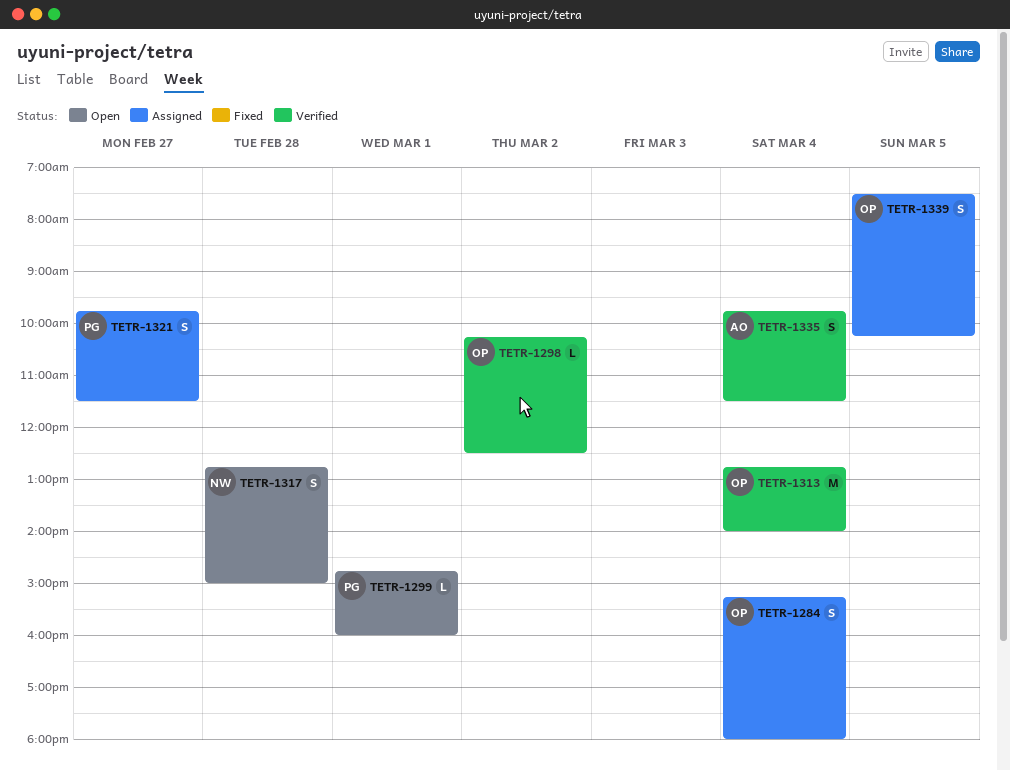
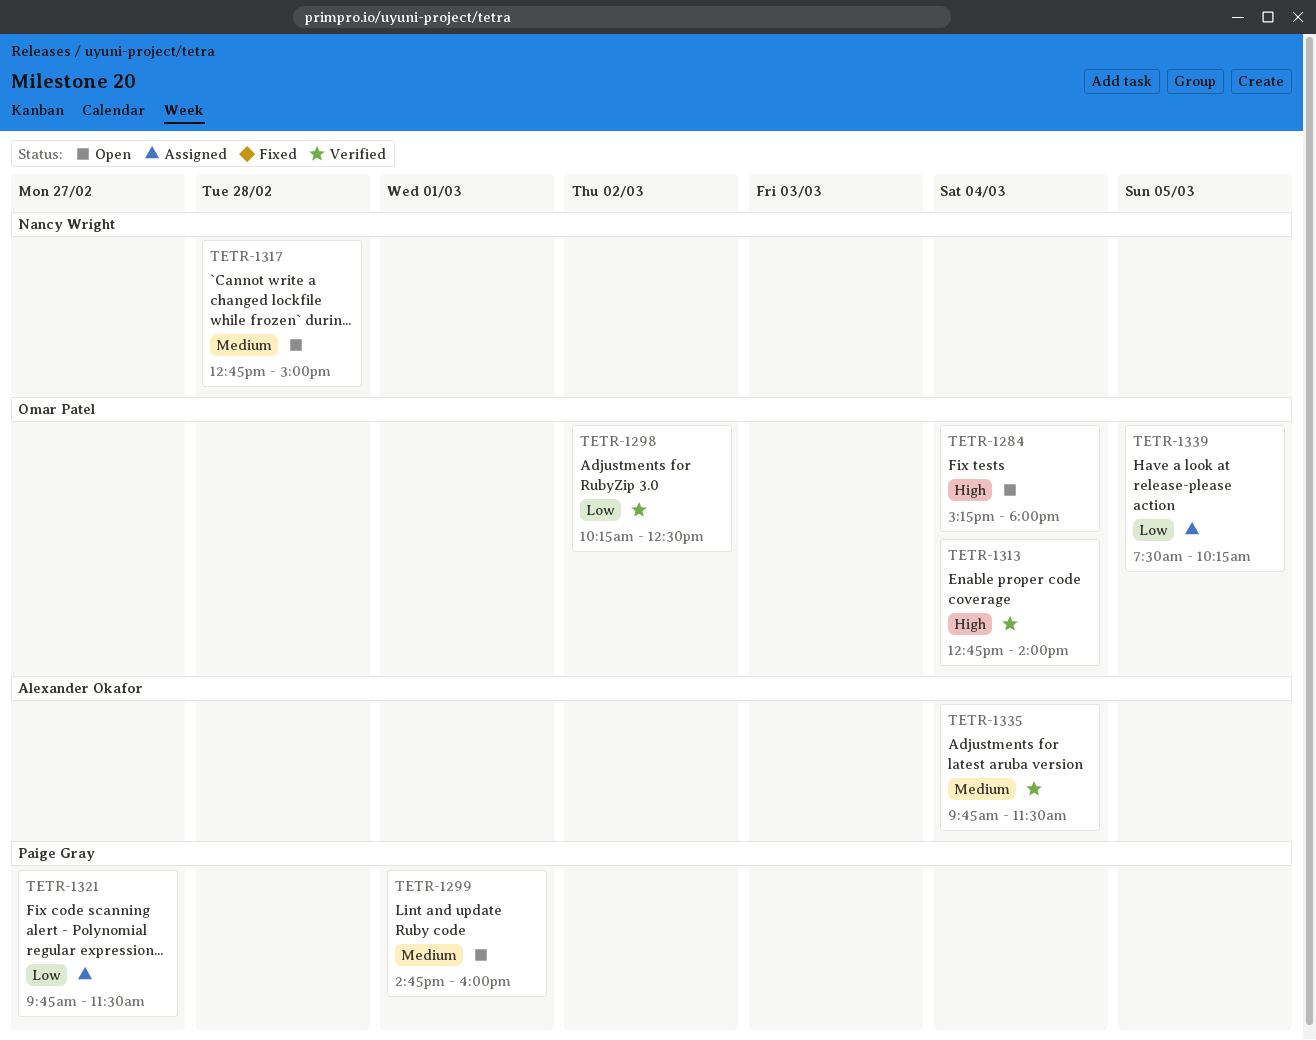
TETR-1284, status: Assigned -> Open

